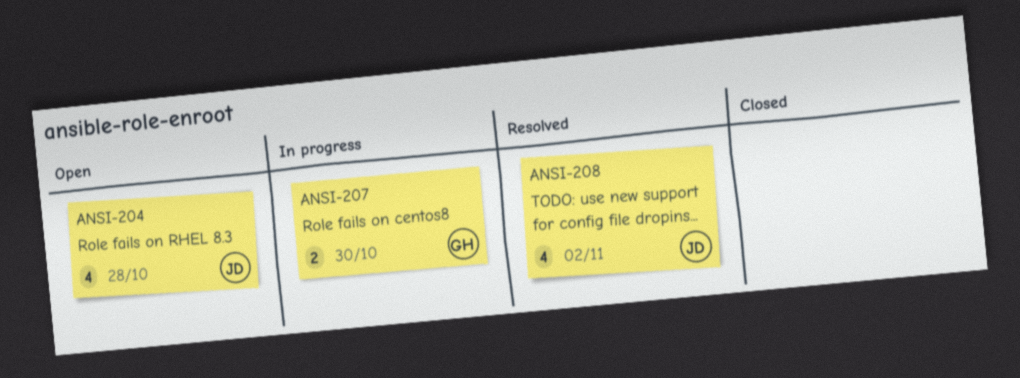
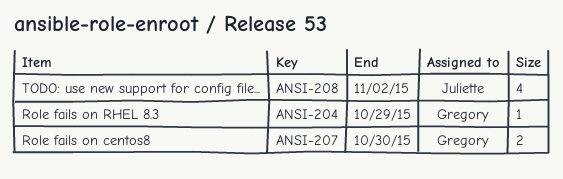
ANSI-204, owner: Juliette -> Gregory
ANSI-204, estimate: 4 -> 1
ANSI-204, due: Oct 28 -> Oct 29

